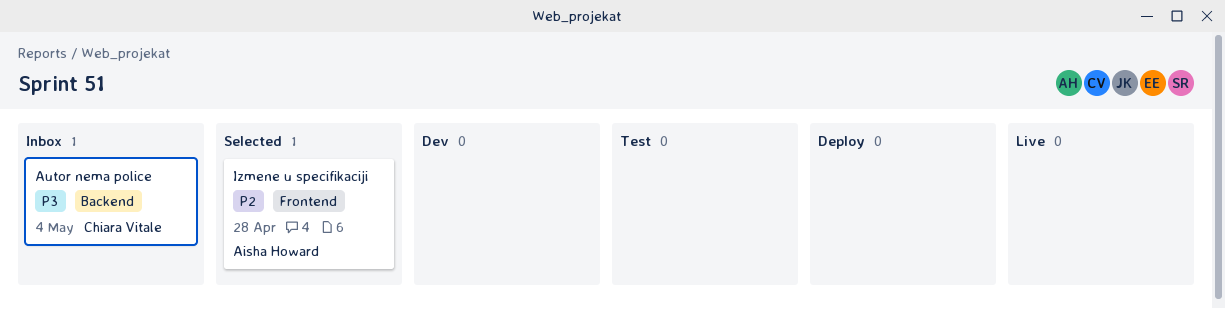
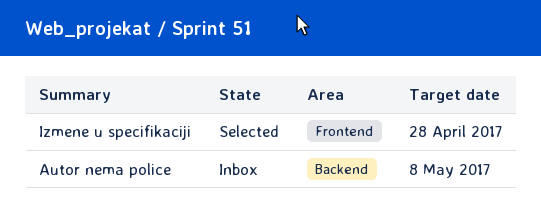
Autor nema police, due: May 4 -> May 8

